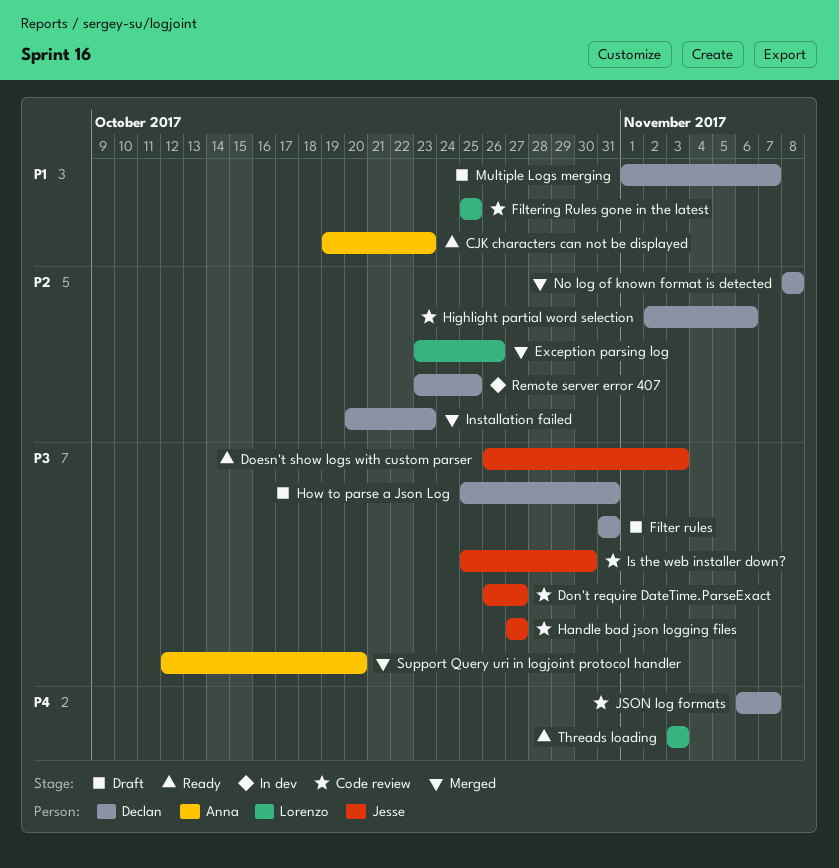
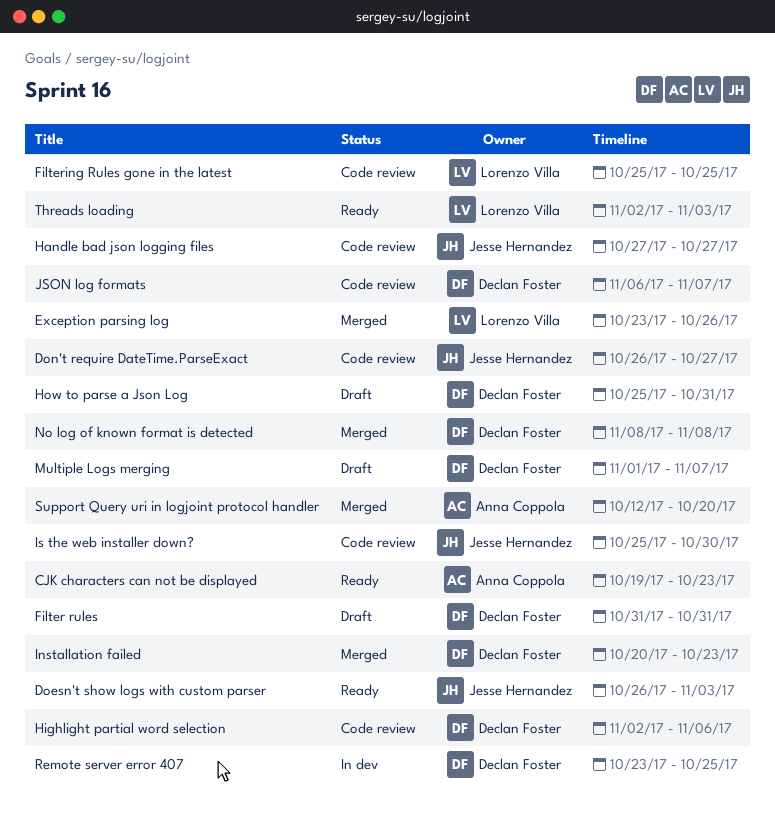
Threads loading, start: Nov 3 -> Nov 2

